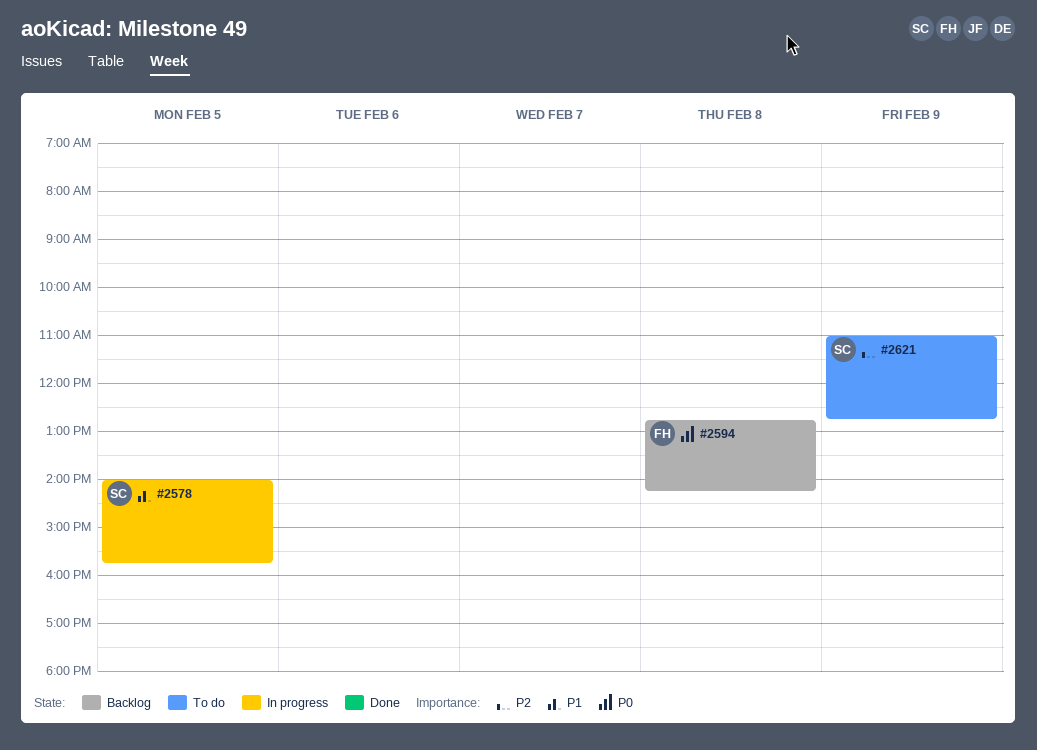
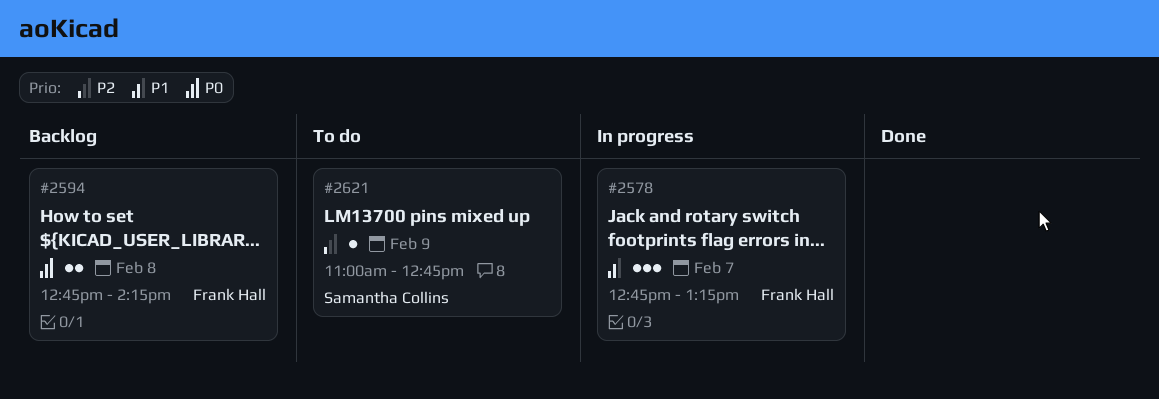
#2578, owner: Samantha Collins -> Frank Hall
#2578, day: Feb 5 -> Feb 7
#2578, begins: 14:00 -> 12:45
#2578, ends: 15:45 -> 13:15

